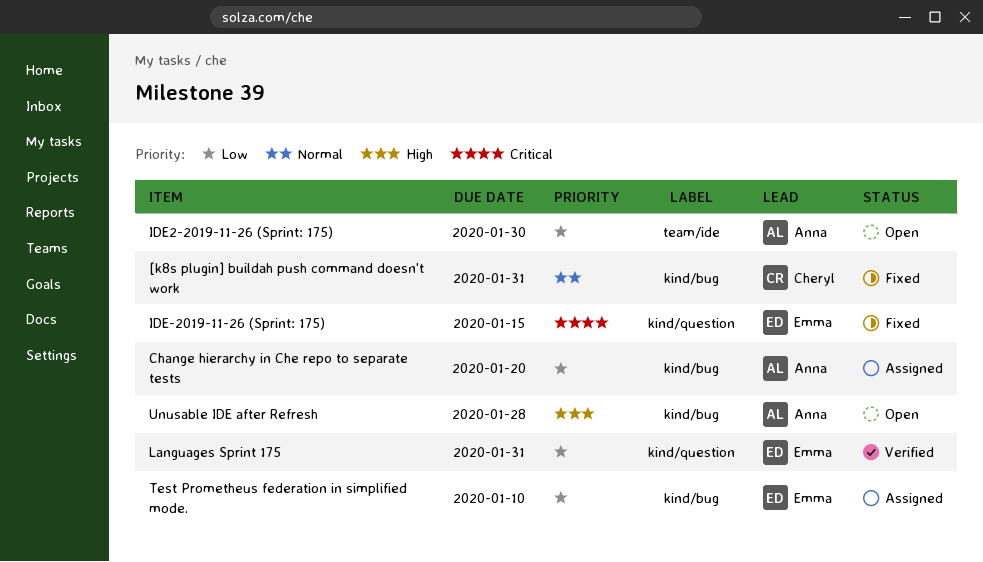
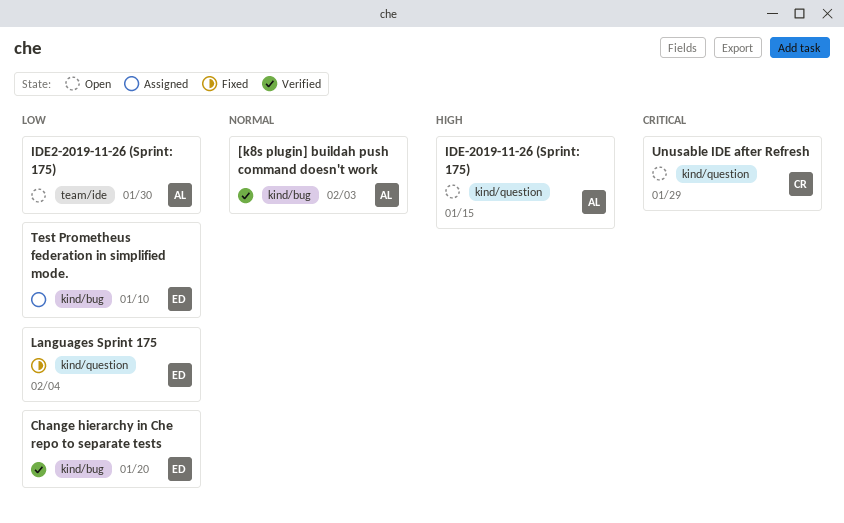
[k8s plugin] buildah push command doesn't work, status: Fixed -> Verified
[k8s plugin] buildah push command doesn't work, owner: Cheryl -> Anna
[k8s plugin] buildah push command doesn't work, due: Jan 31 -> Feb 3
Change hierarchy in Che repo to separate tests, status: Assigned -> Verified
Change hierarchy in Che repo to separate tests, owner: Anna -> Emma
IDE-2019-11-26 (Sprint: 175), status: Fixed -> Open
IDE-2019-11-26 (Sprint: 175), owner: Emma -> Anna
IDE-2019-11-26 (Sprint: 175), priority: Critical -> High
Languages Sprint 175, status: Verified -> Fixed
Languages Sprint 175, due: Jan 31 -> Feb 4
Unusable IDE after Refresh, owner: Anna -> Cheryl
Unusable IDE after Refresh, priority: High -> Critical
Unusable IDE after Refresh, label: kind/bug -> kind/question
Unusable IDE after Refresh, due: Jan 28 -> Jan 29

